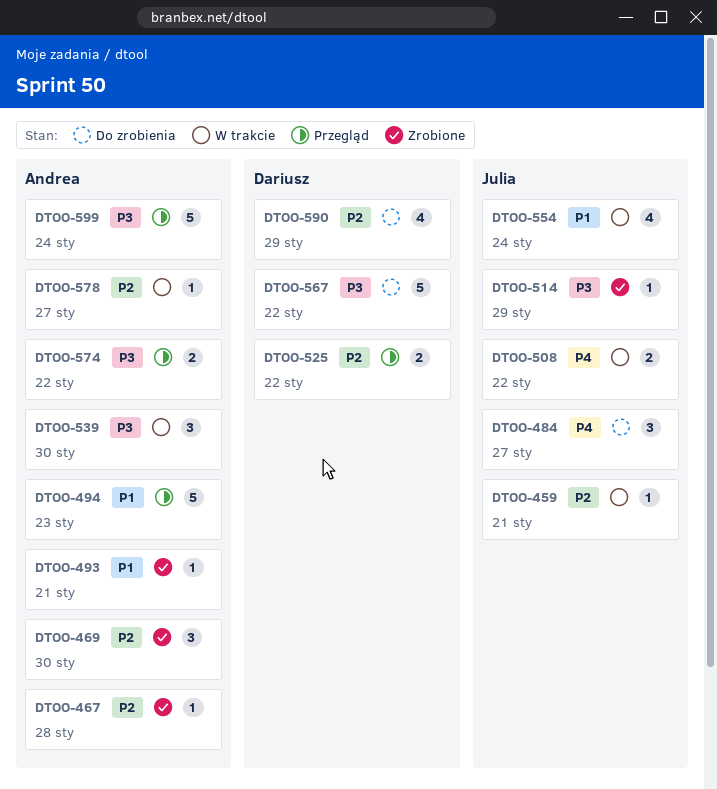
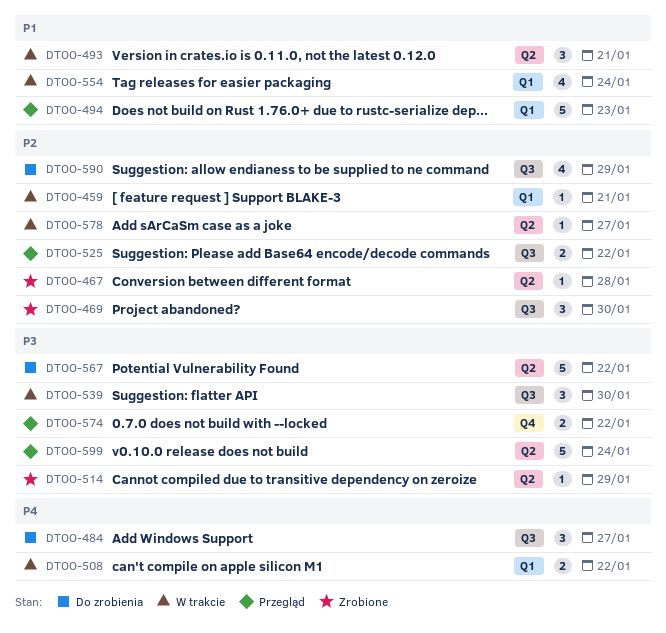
DTOO-493, status: Zrobione -> W trakcie
DTOO-493, estimate: 1 -> 3

